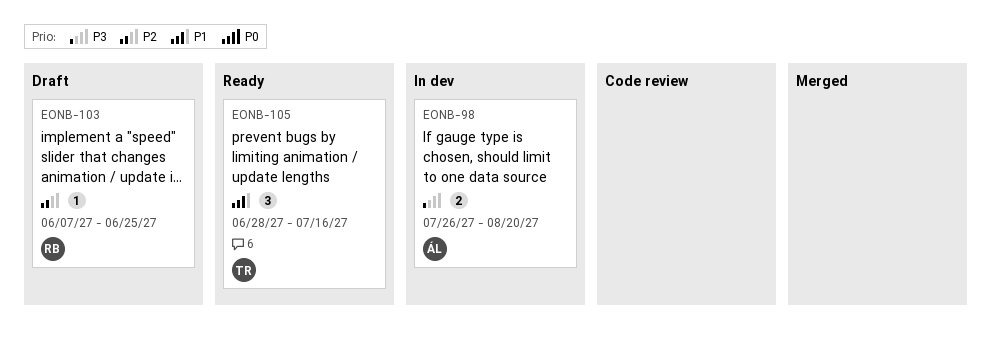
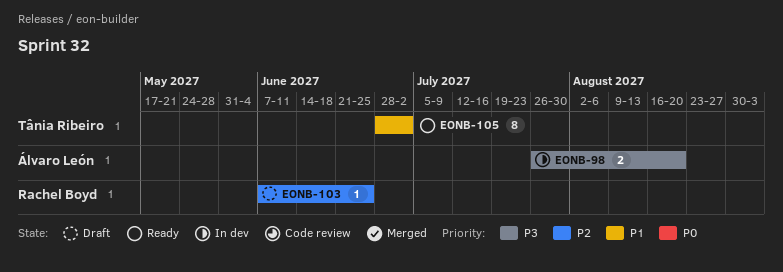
EONB-105, estimate: 3 -> 8
EONB-105, due: Jul 16 -> Jul 2

